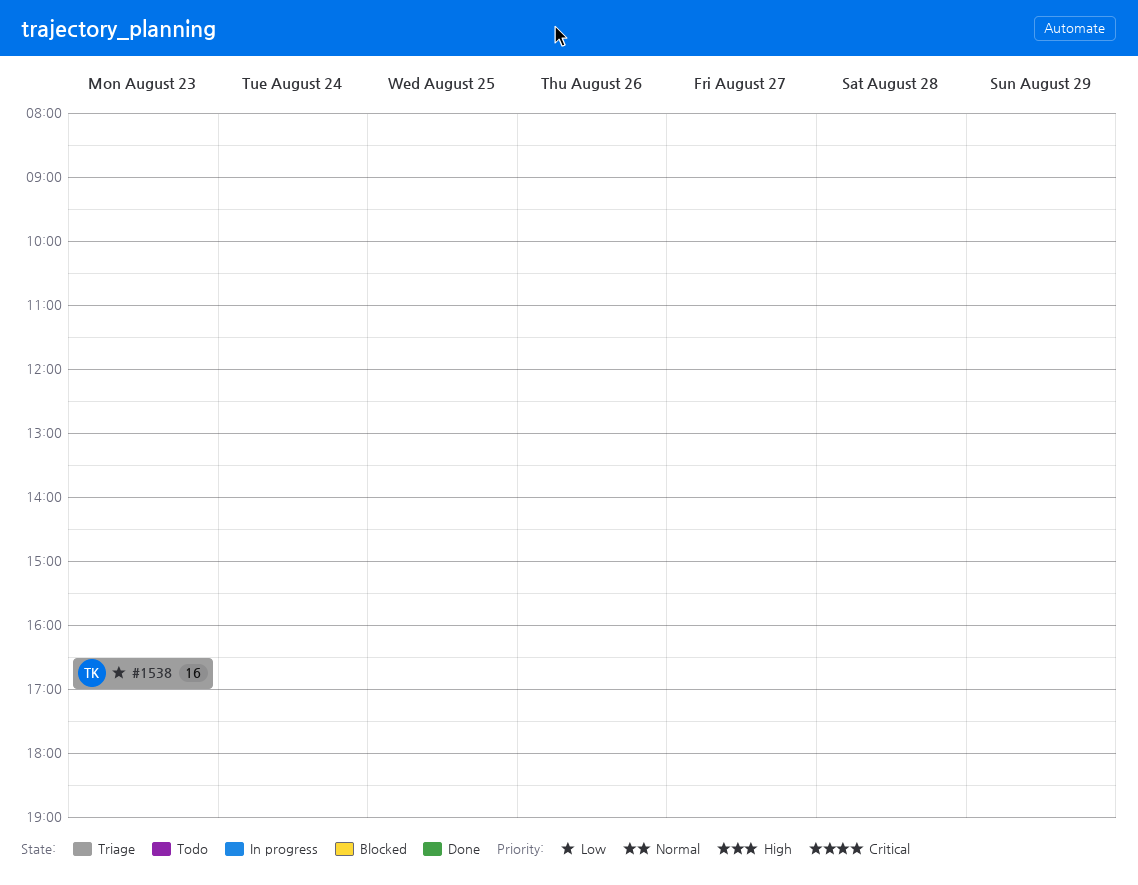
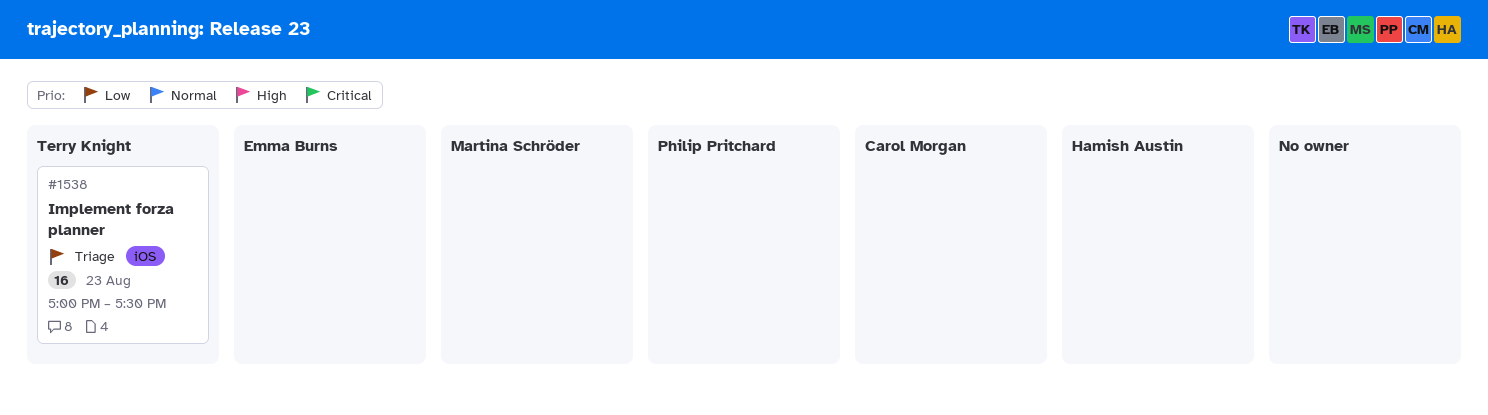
#1538, begins: 16:30 -> 17:00
#1538, ends: 17:00 -> 17:30

